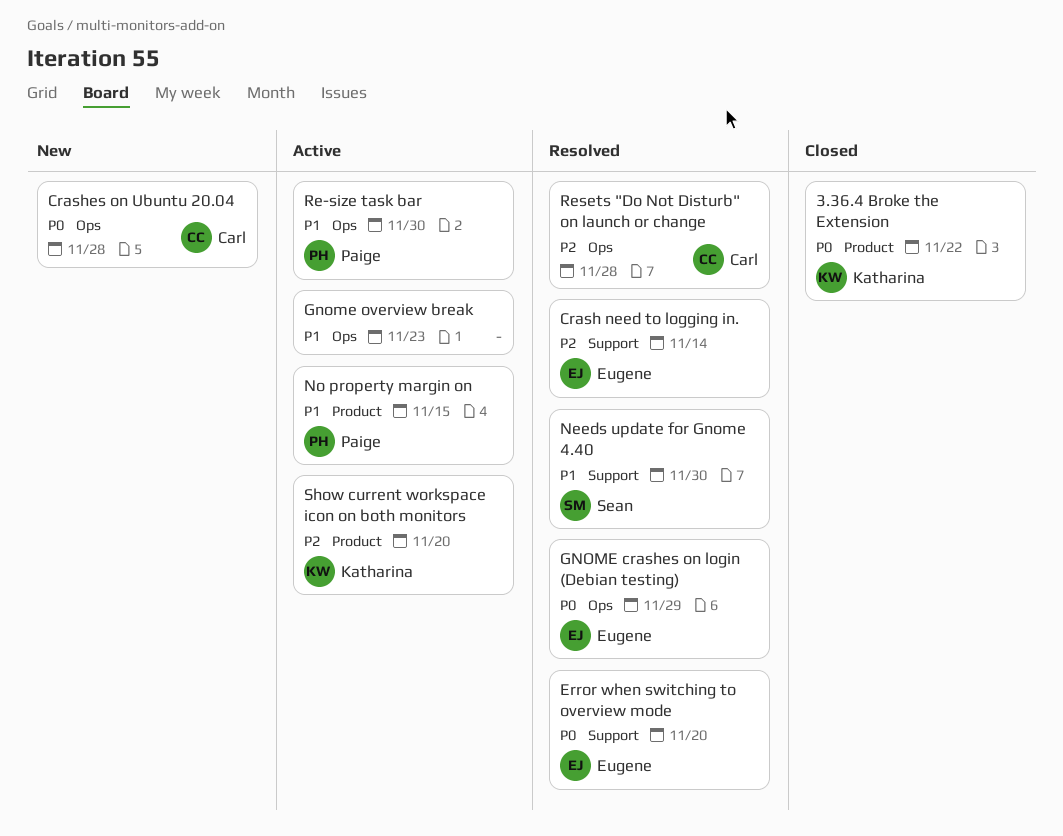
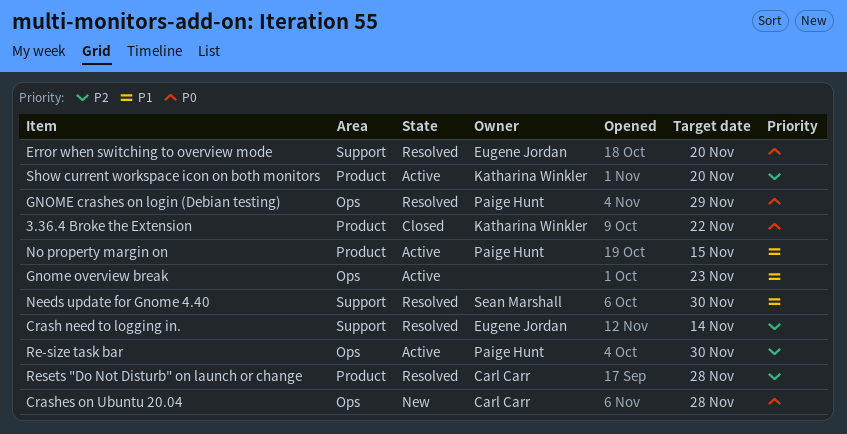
GNOME crashes on login (Debian testing), owner: Eugene Jordan -> Paige Hunt
Re-size task bar, priority: P1 -> P2
Resets "Do Not Disturb" on launch or change, label: Ops -> Product

